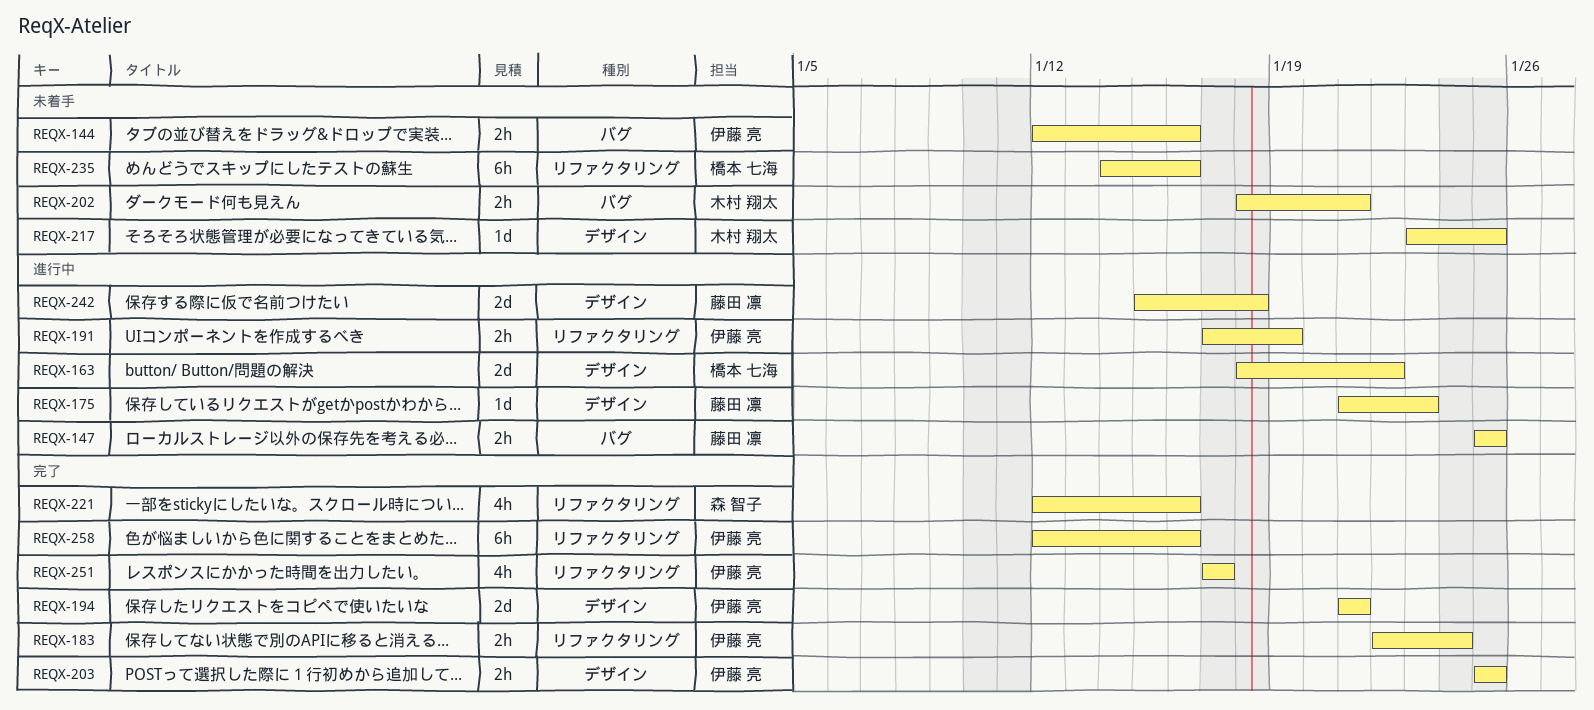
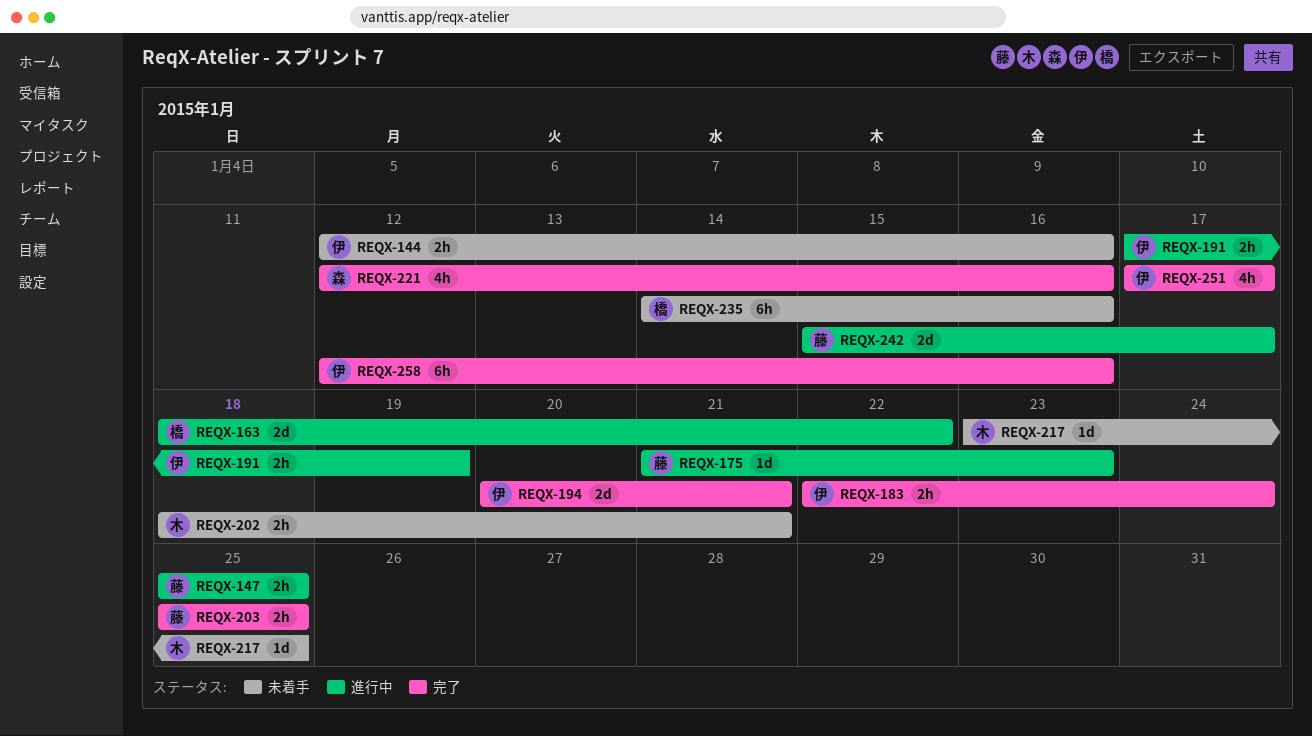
REQX-194, start: Jan 21 -> Jan 20
REQX-203, owner: 伊藤 亮 -> 藤田 凛
REQX-242, due: Jan 18 -> Jan 17

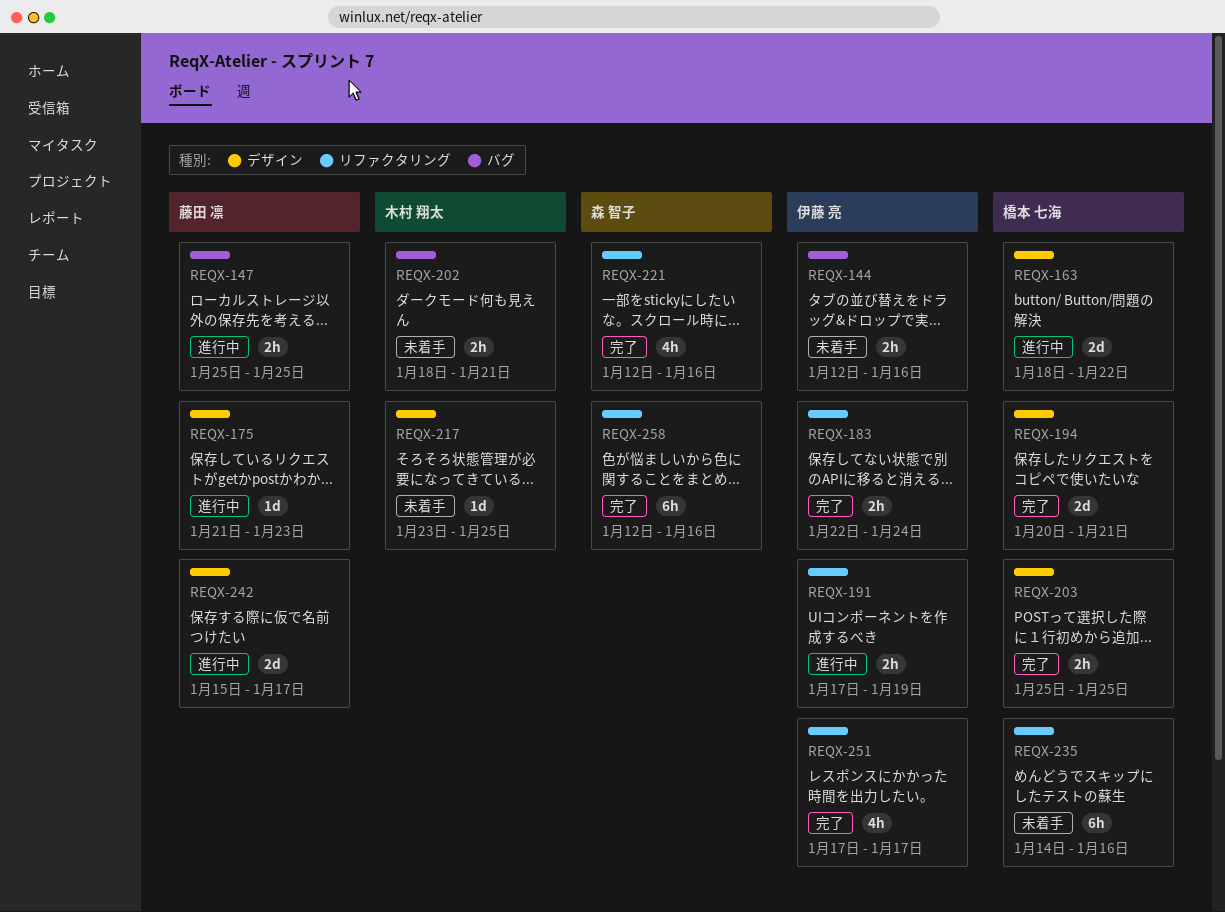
REQX-194, owner: 伊藤 亮 -> 橋本 七海
REQX-203, owner: 藤田 凛 -> 橋本 七海
REQX-258, owner: 伊藤 亮 -> 森 智子

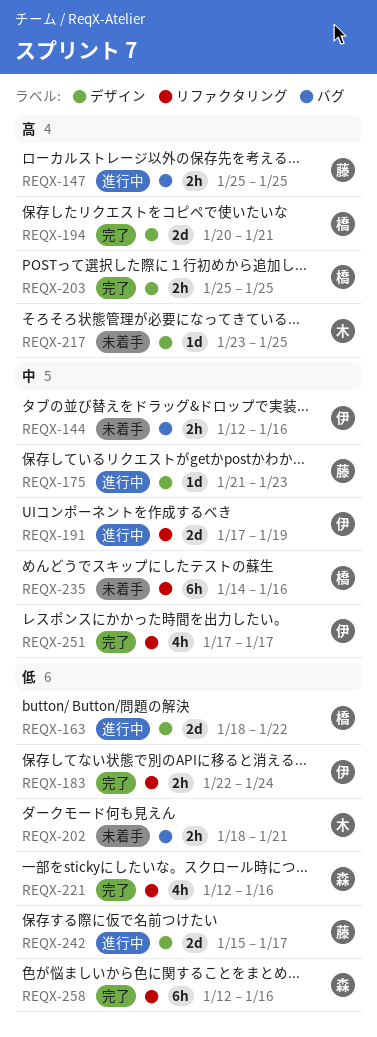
REQX-191, estimate: 2h -> 2d

